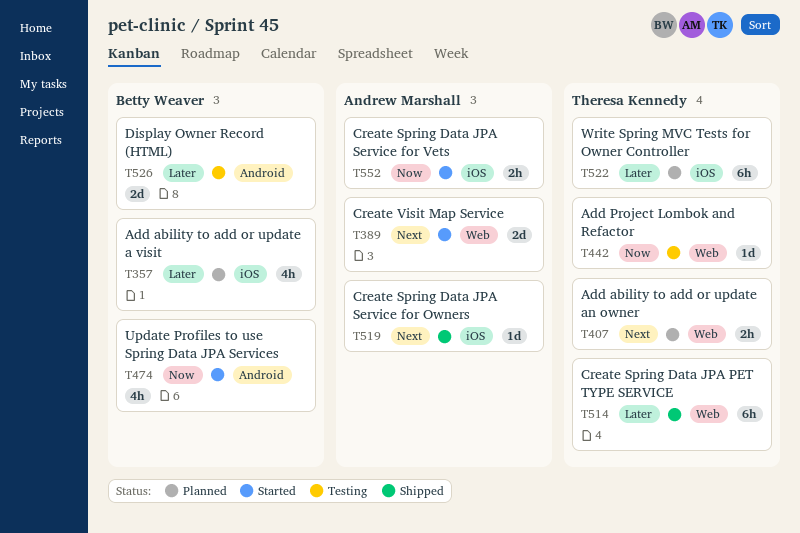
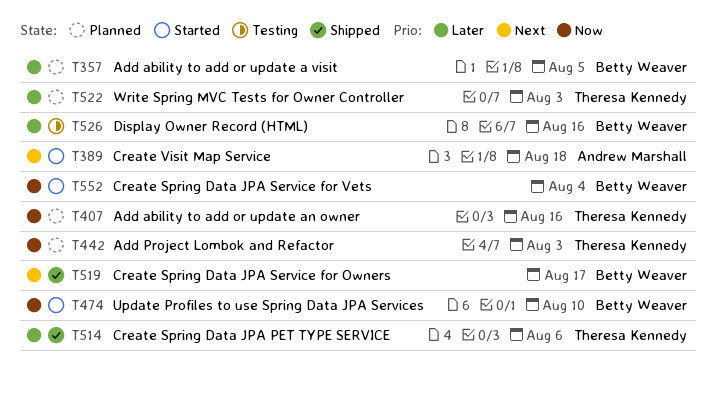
T407, priority: Next -> Now
T442, status: Testing -> Planned
T519, owner: Andrew Marshall -> Betty Weaver
T552, owner: Andrew Marshall -> Betty Weaver

